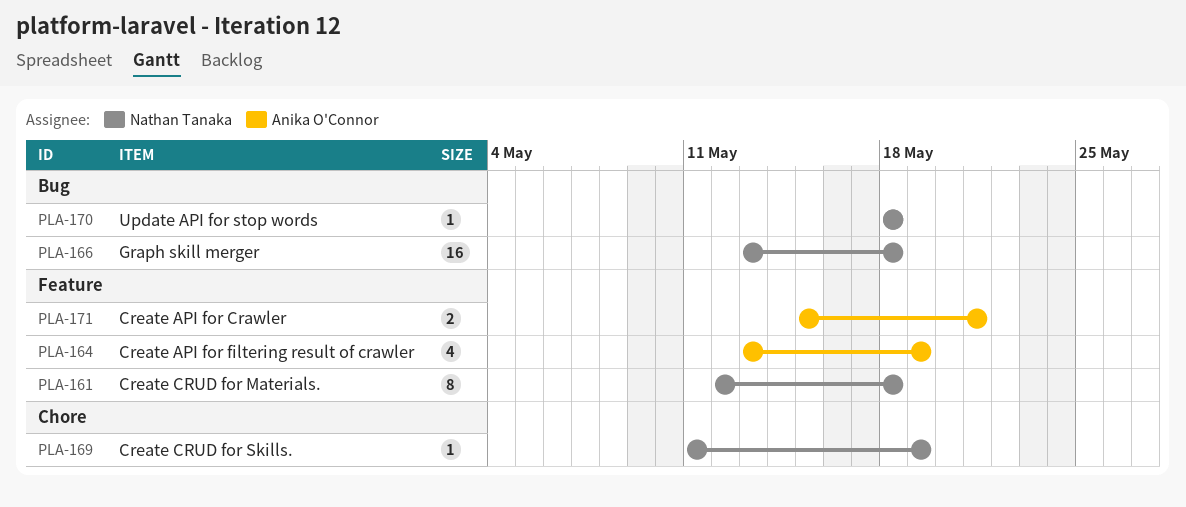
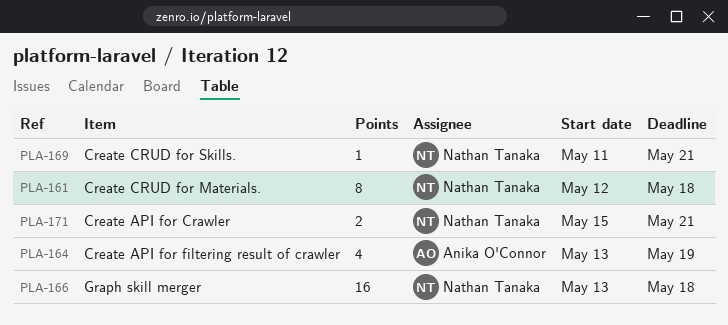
PLA-169, due: May 19 -> May 21
PLA-170: present -> none
PLA-171, owner: Anika O'Connor -> Nathan Tanaka

